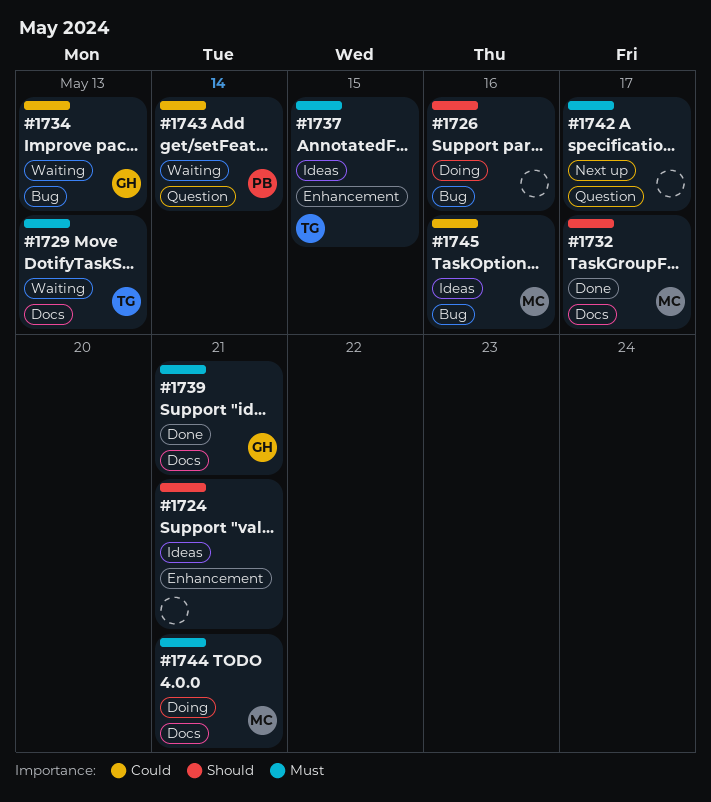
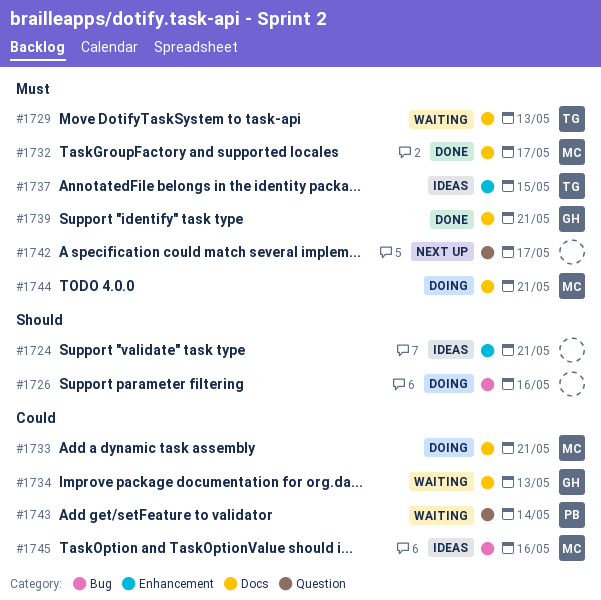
#1732, priority: Should -> Must
#1733: none -> present
#1734, label: Bug -> Docs

